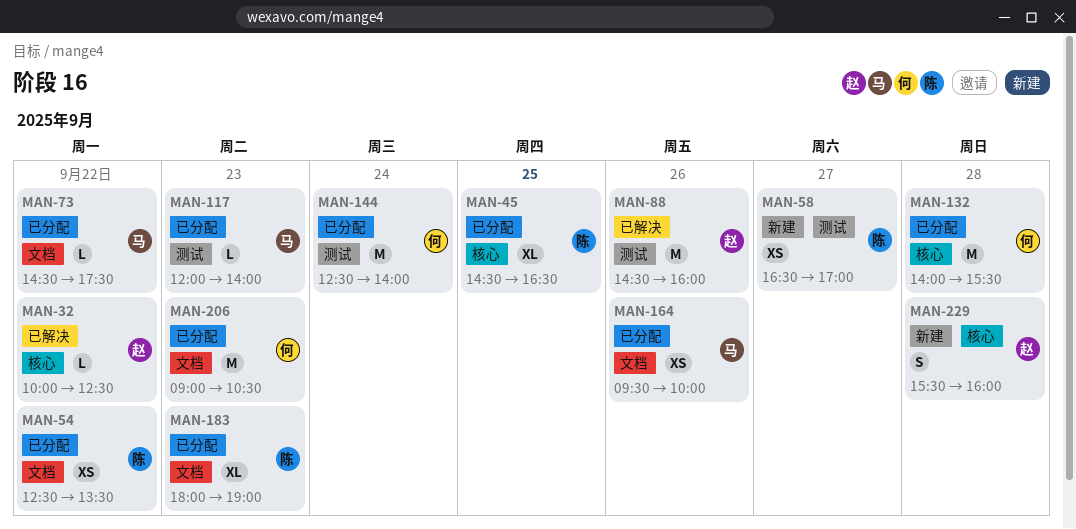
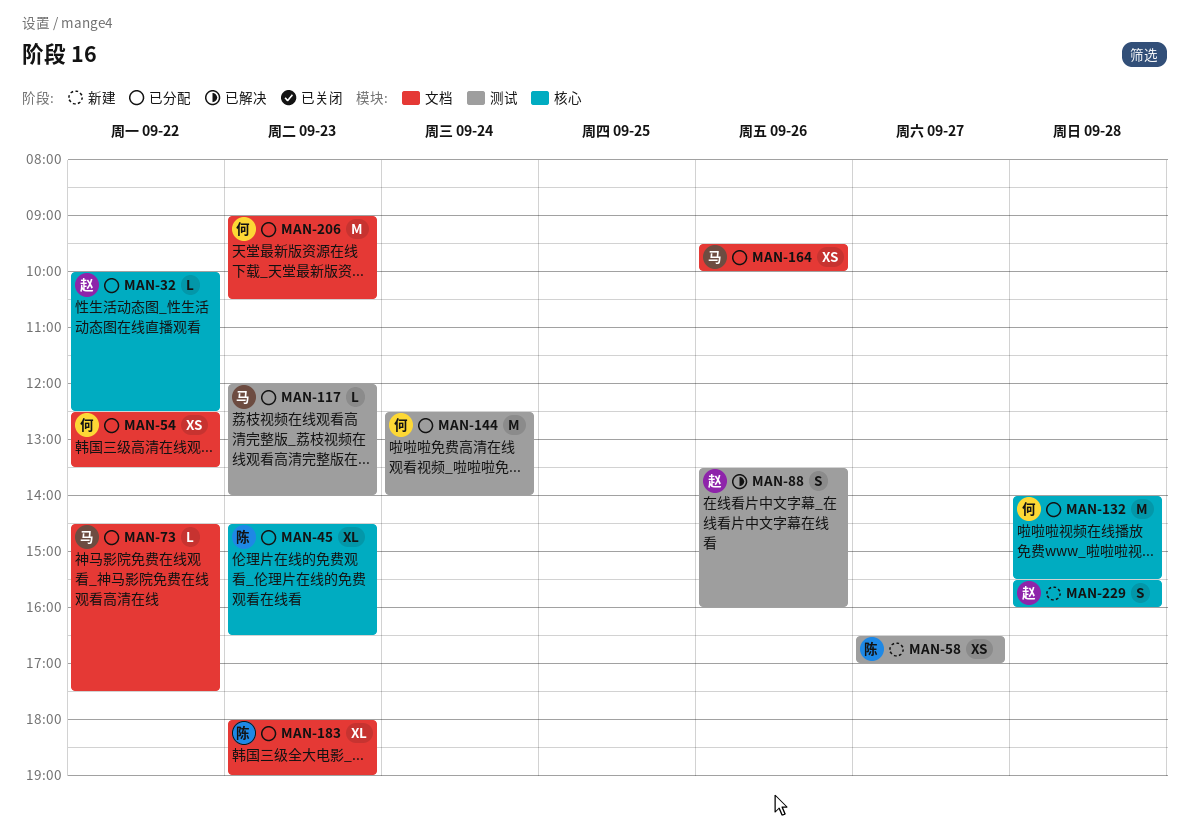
MAN-32, status: 已解决 -> 已分配
MAN-45, day: Sep 25 -> Sep 23
MAN-54, owner: 陈 -> 何
MAN-88, estimate: M -> S
MAN-88, begins: 14:30 -> 13:30

